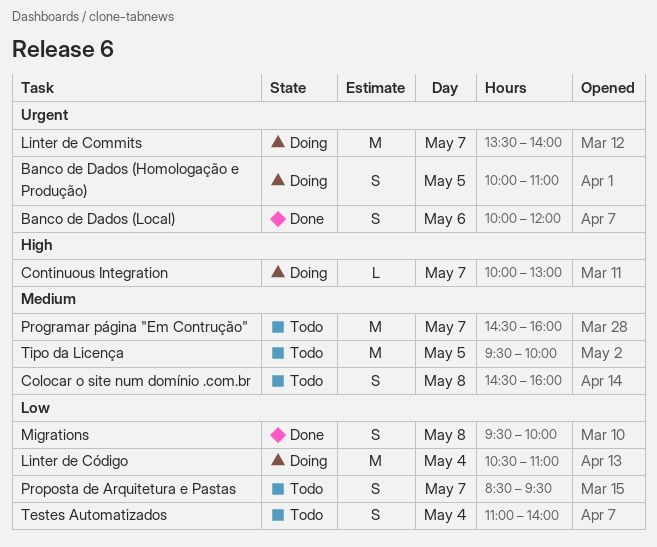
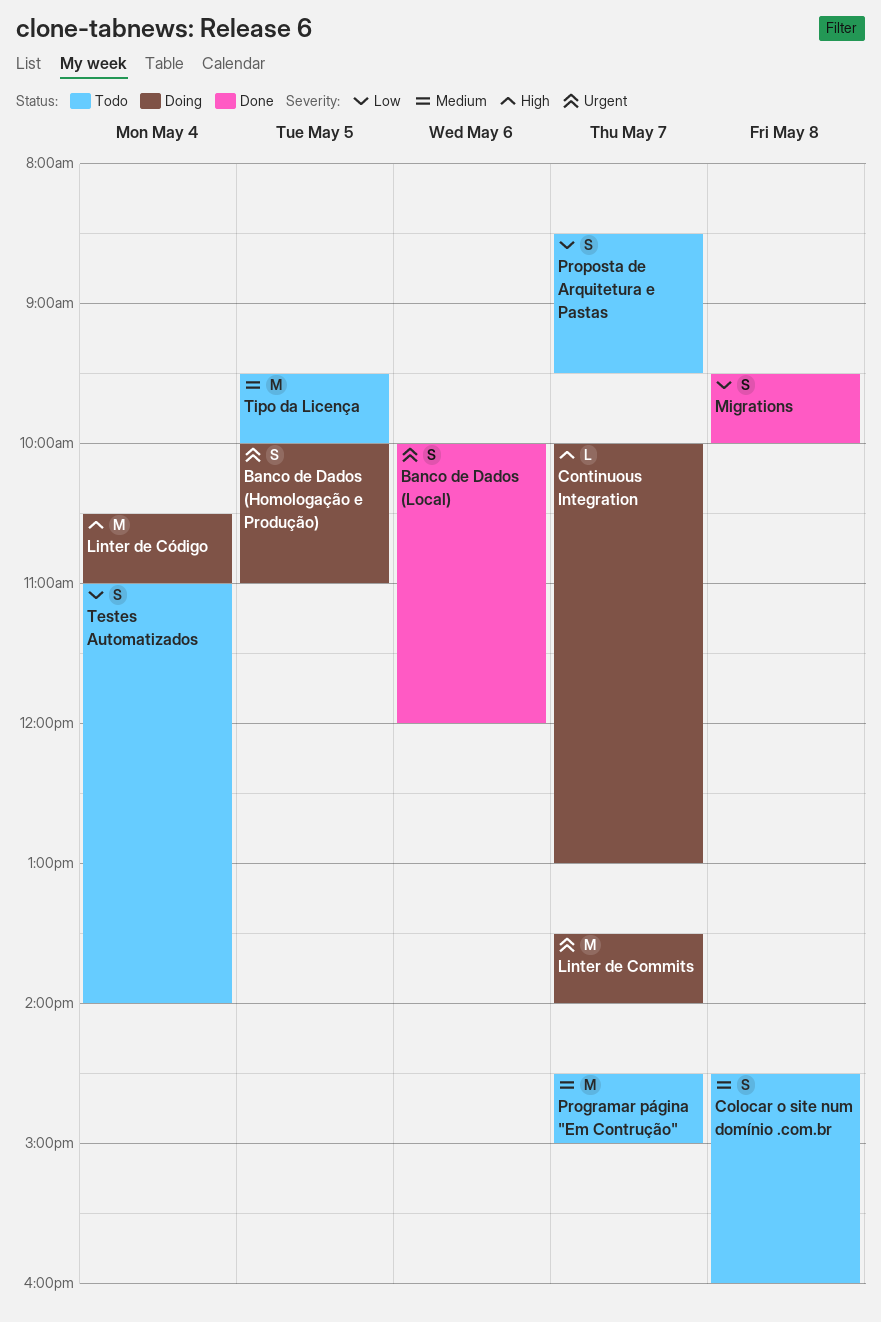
Linter de Código, priority: Low -> High
Programar página "Em Contrução", ends: 16:00 -> 15:00

